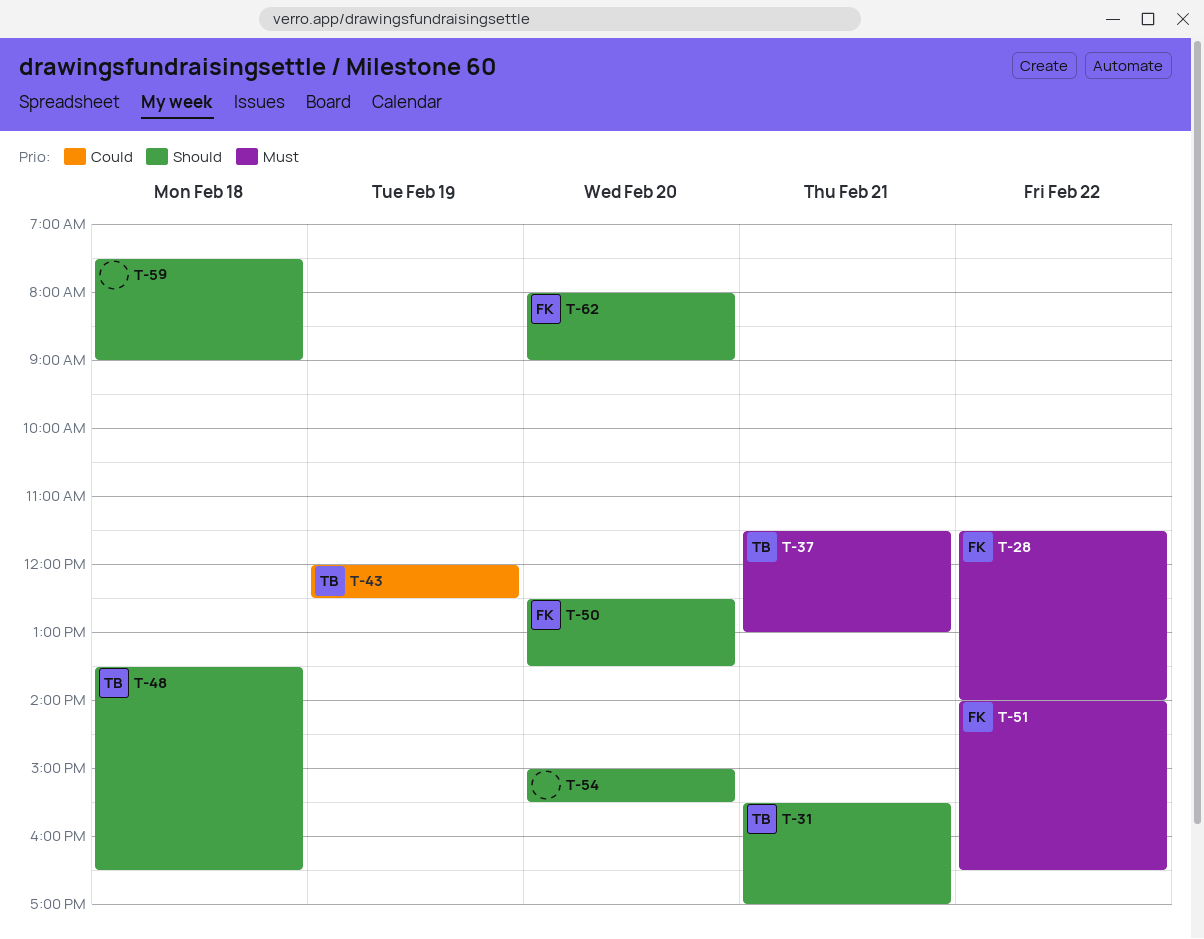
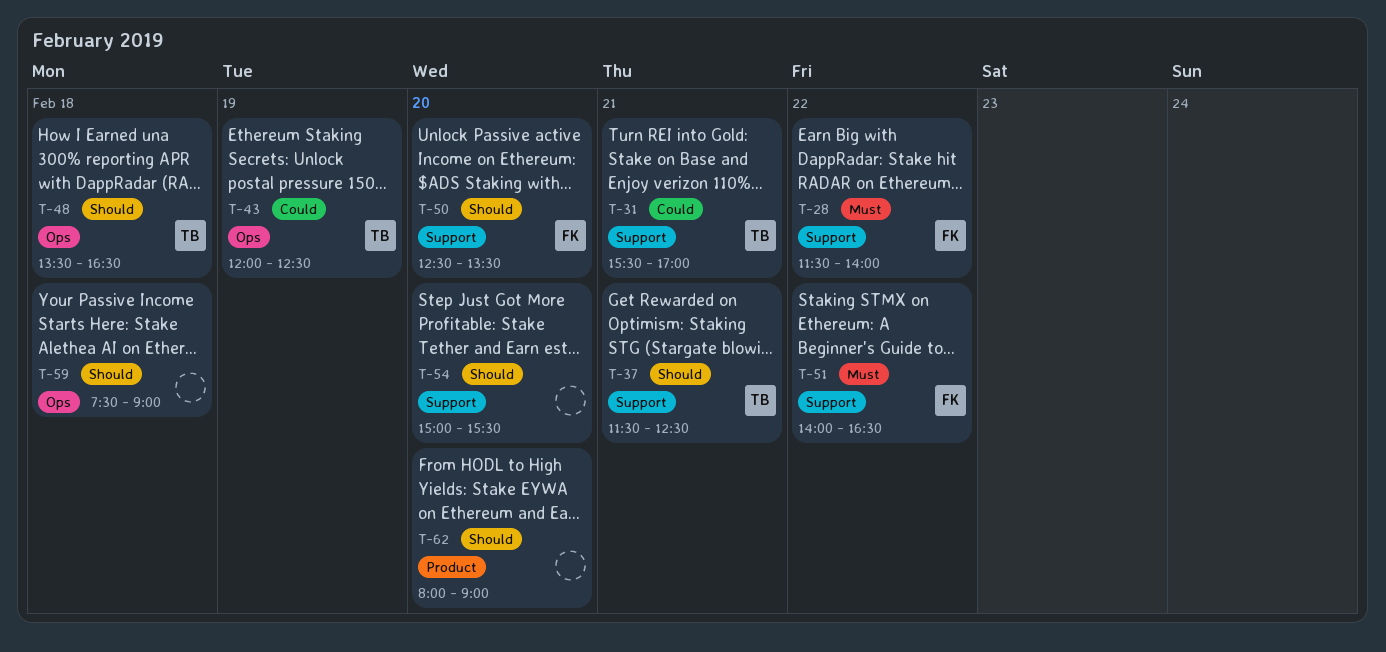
T-31, priority: Should -> Could
T-37, priority: Must -> Should
T-37, ends: 13:00 -> 12:30
T-62, owner: FK -> none

